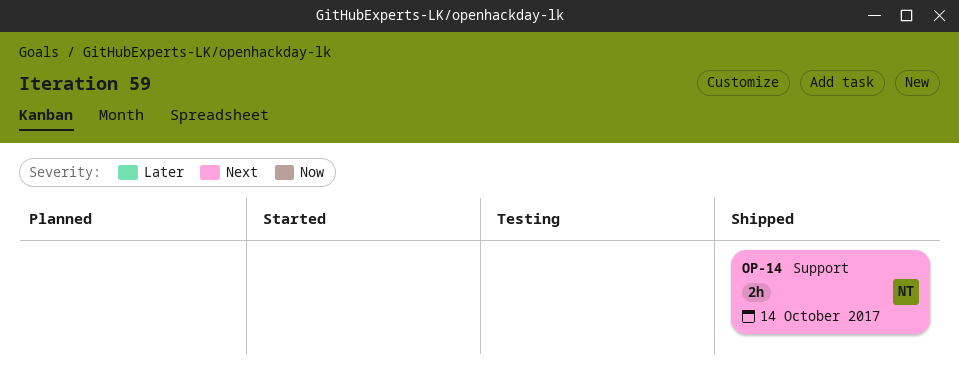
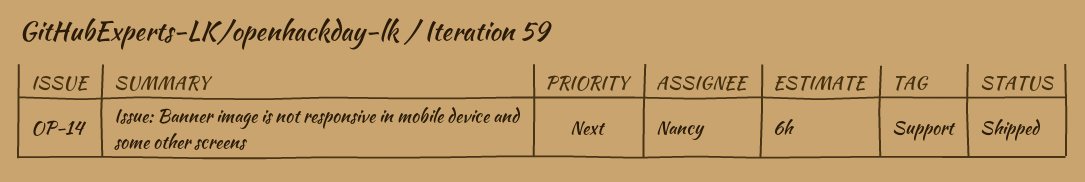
OP-14, estimate: 2h -> 6h

